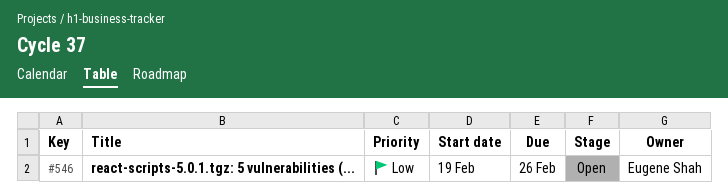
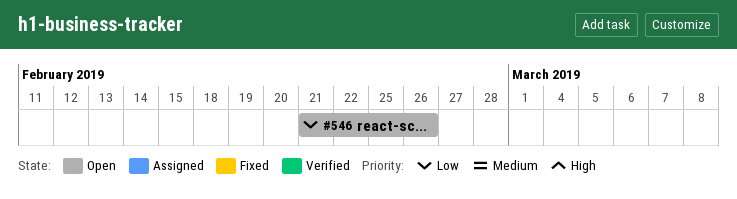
#546, start: Feb 19 -> Feb 21

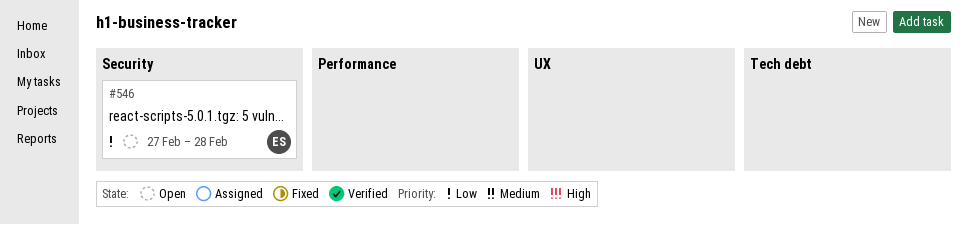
#546, start: Feb 21 -> Feb 27
#546, due: Feb 26 -> Feb 28

